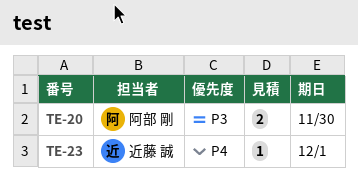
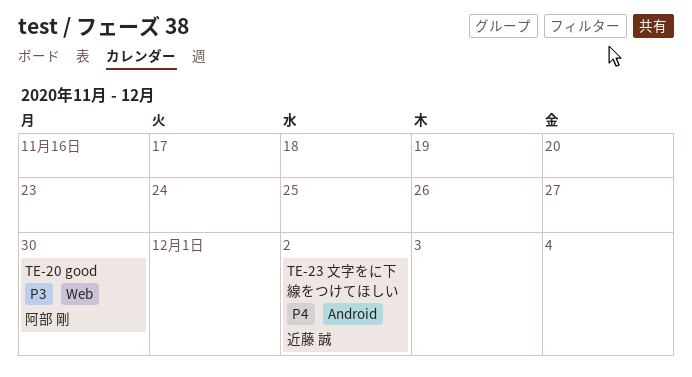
TE-23, due: Dec 1 -> Dec 2

